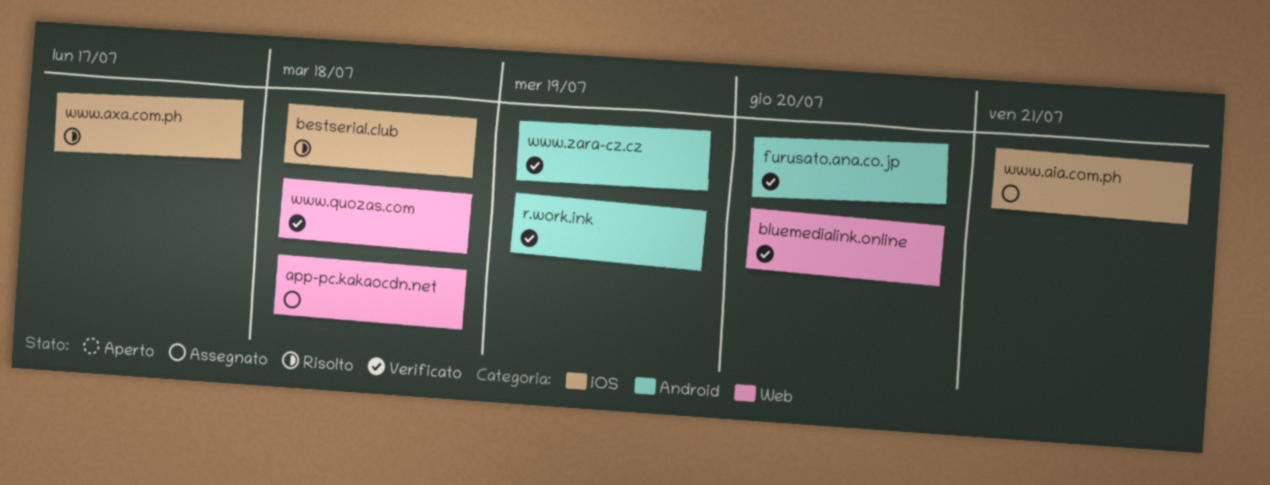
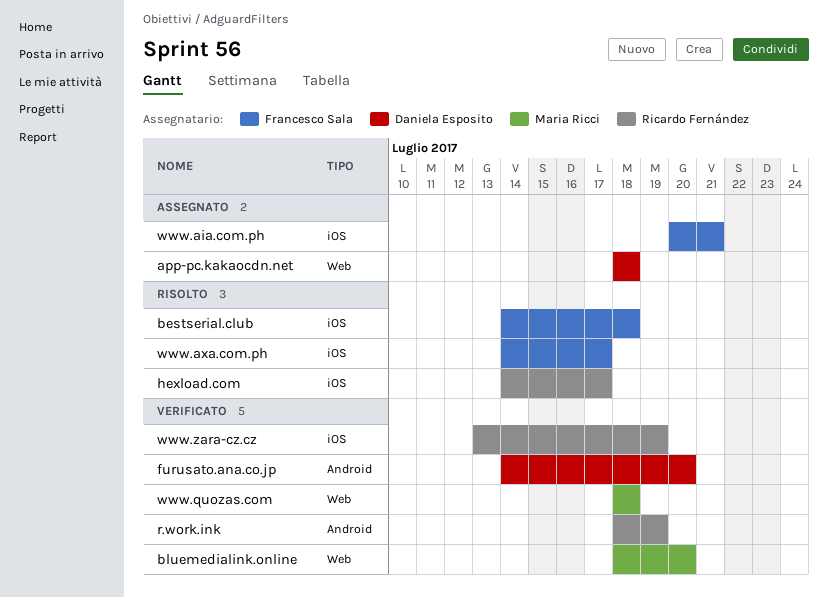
hexload.com: none -> present
www.zara-cz.cz, label: Android -> iOS

